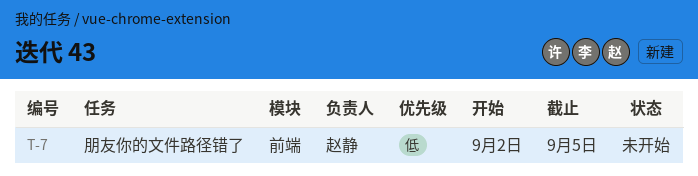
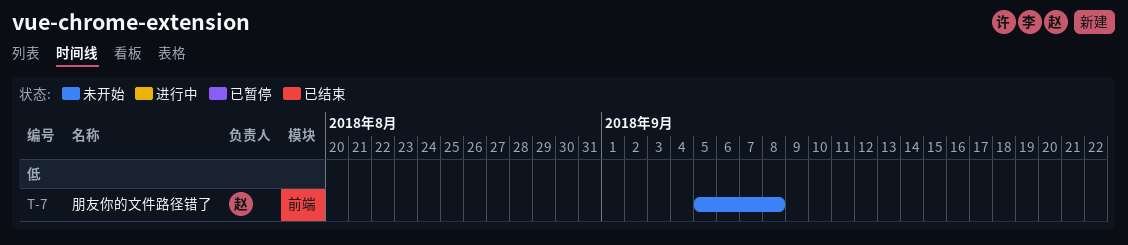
T-7, start: Sep 2 -> Sep 5
T-7, due: Sep 5 -> Sep 8

